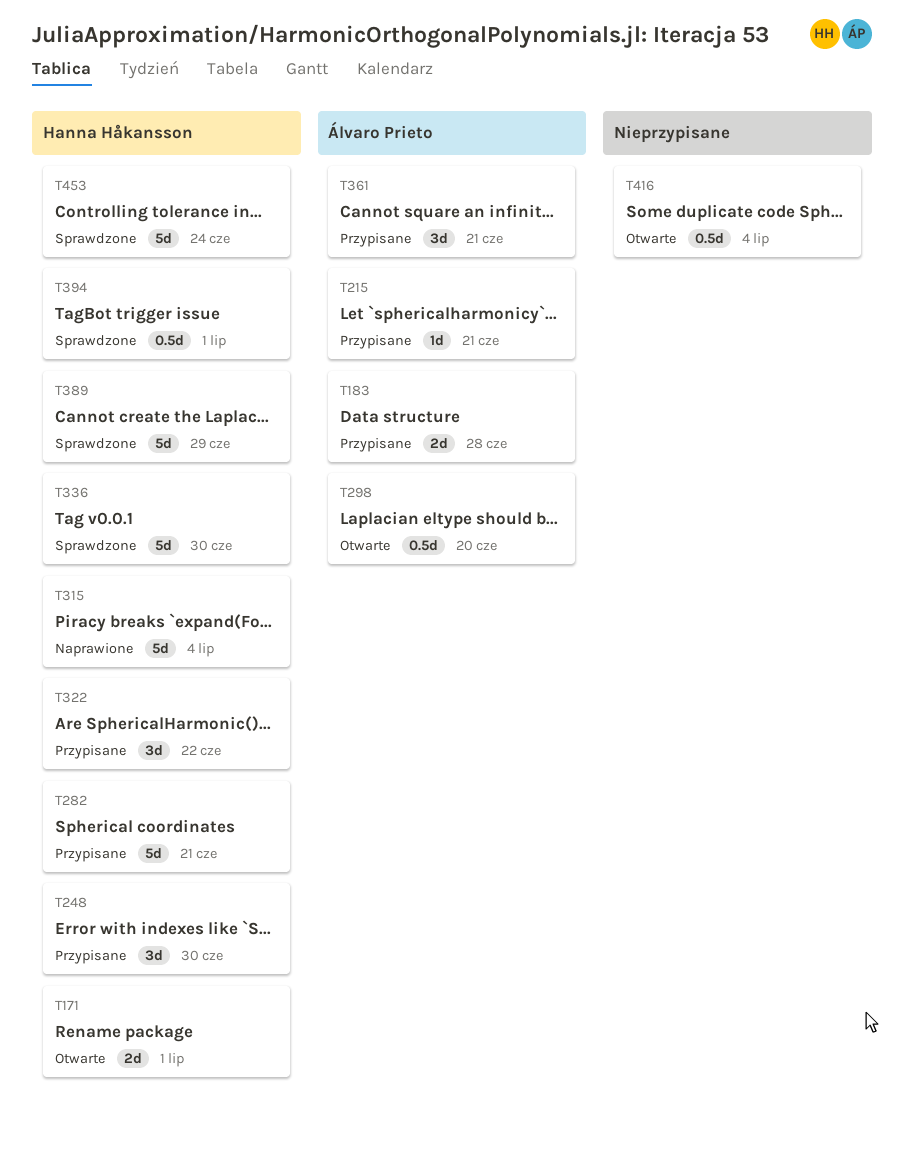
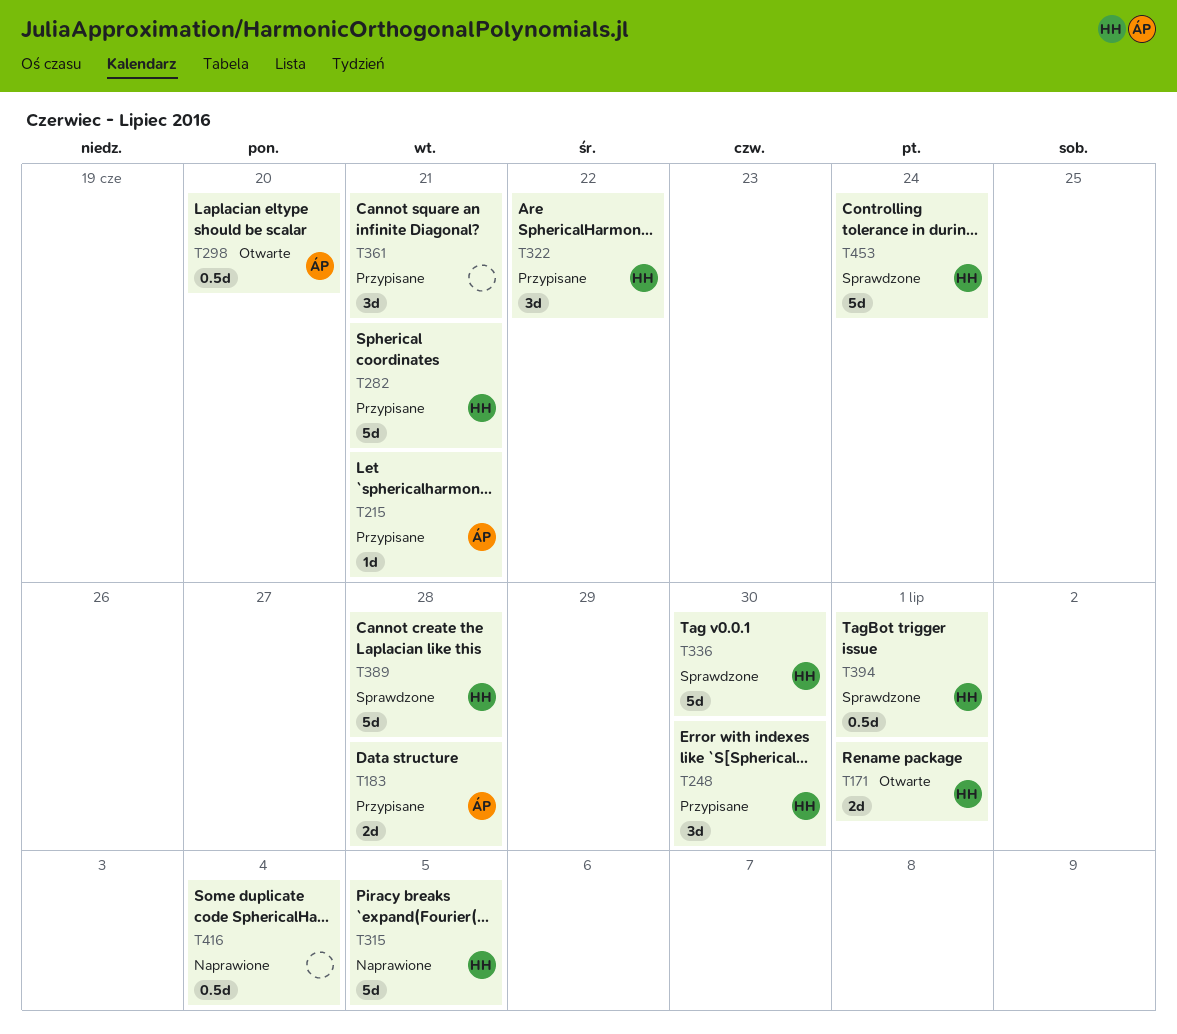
T315, due: Jul 4 -> Jul 5
T361, owner: Álvaro Prieto -> none
T389, due: Jun 29 -> Jun 28
T416, status: Otwarte -> Naprawione

